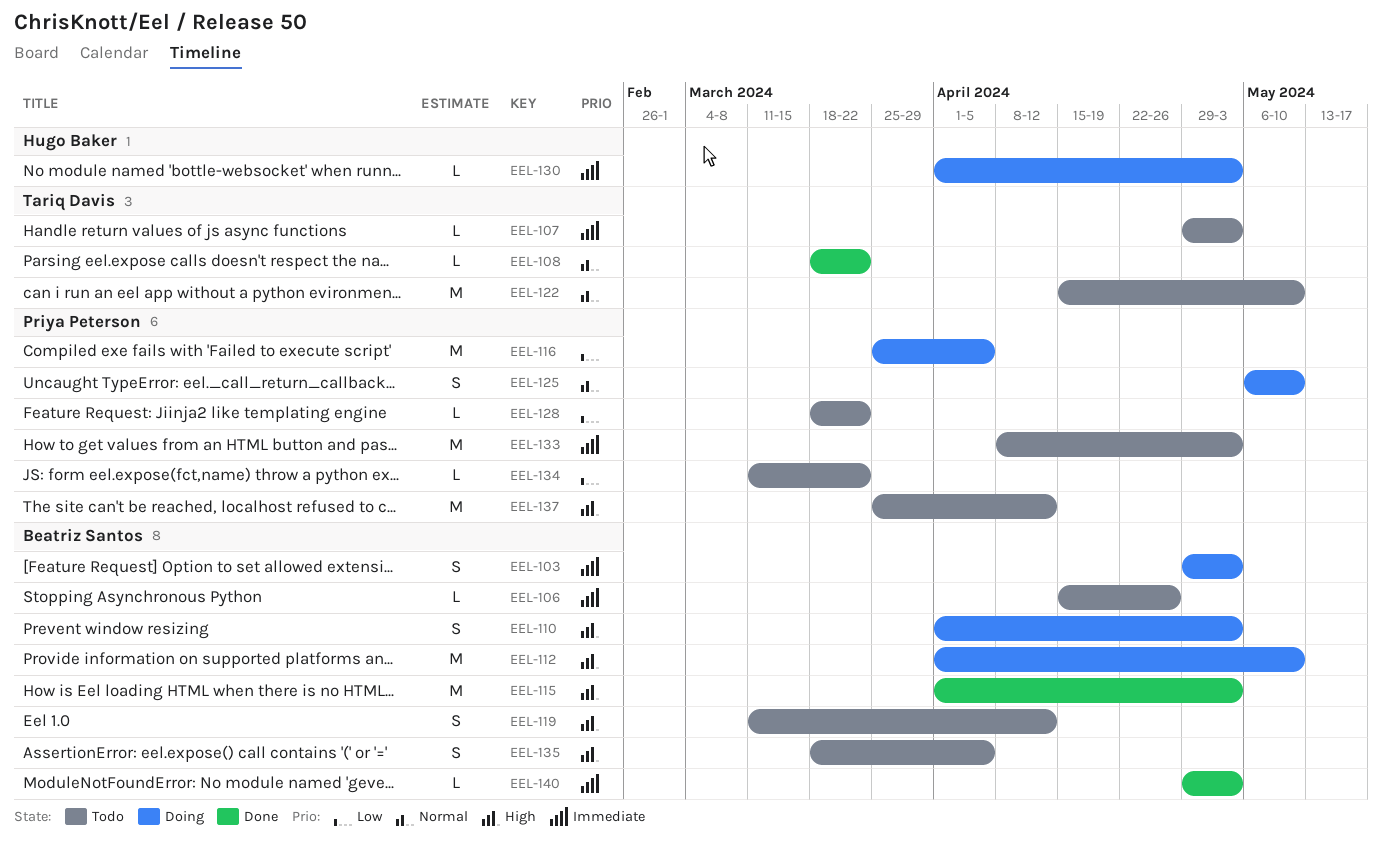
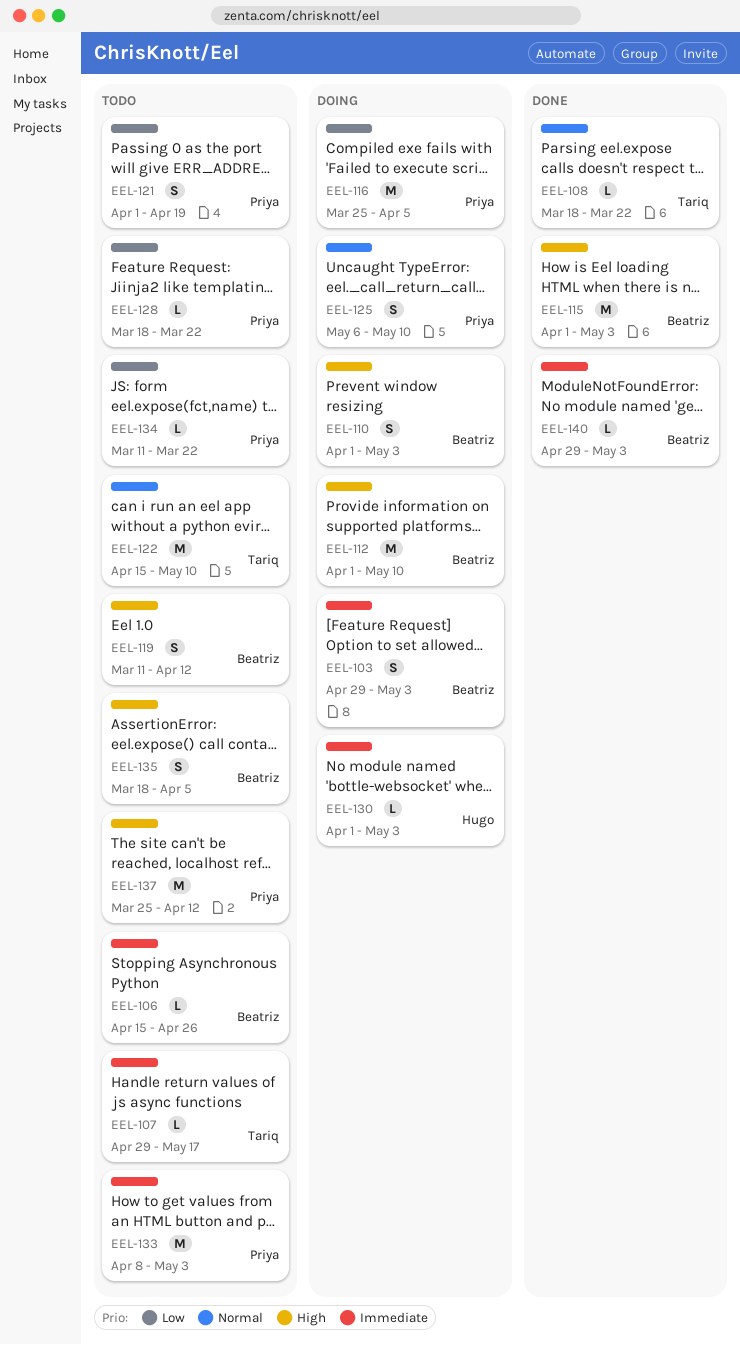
EEL-107, due: May 3 -> May 17
EEL-121: none -> present

